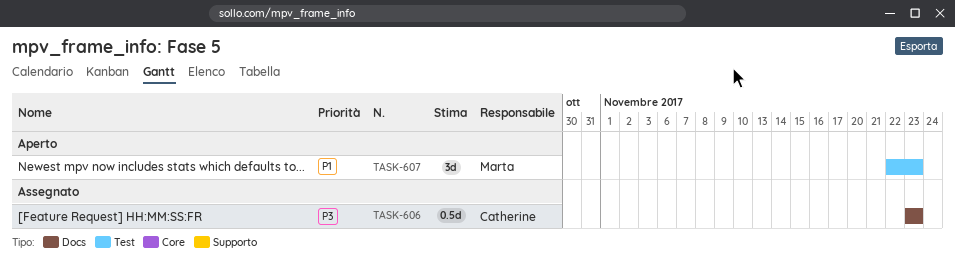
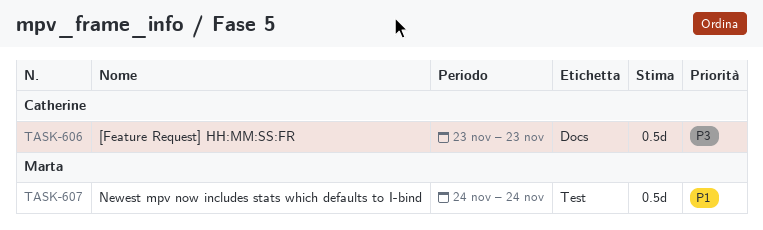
TASK-607, estimate: 3d -> 0.5d
TASK-607, start: Nov 22 -> Nov 24
TASK-607, due: Nov 23 -> Nov 24

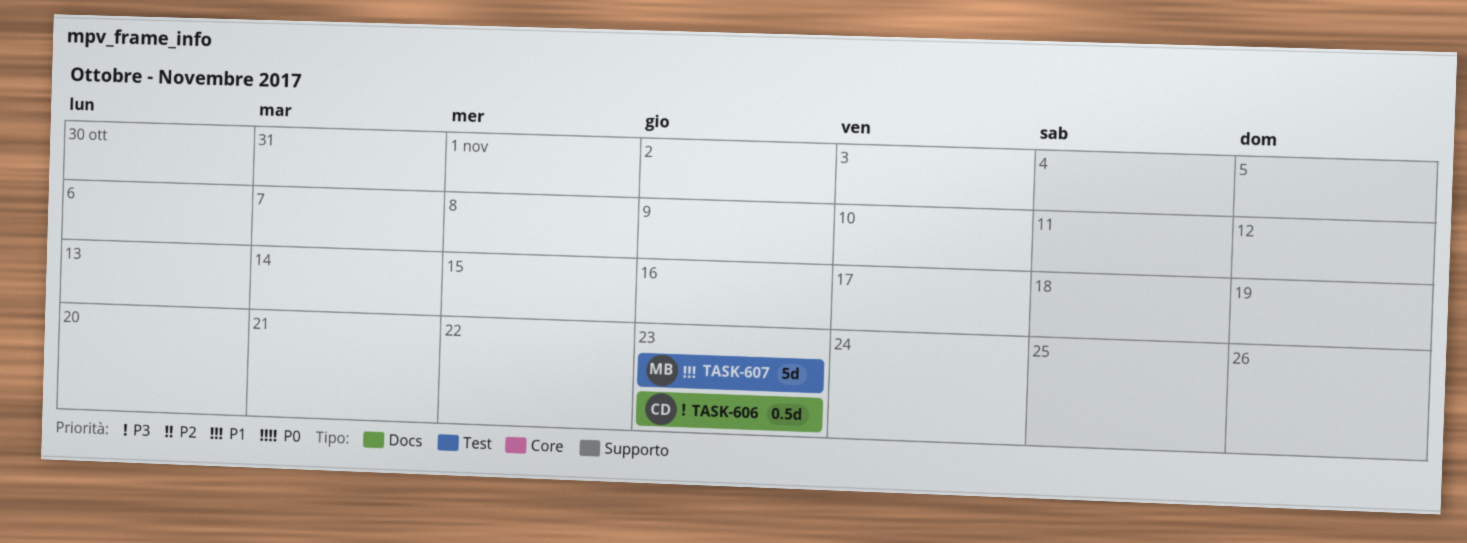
TASK-607, estimate: 0.5d -> 5d
TASK-607, start: Nov 24 -> Nov 23
TASK-607, due: Nov 24 -> Nov 23

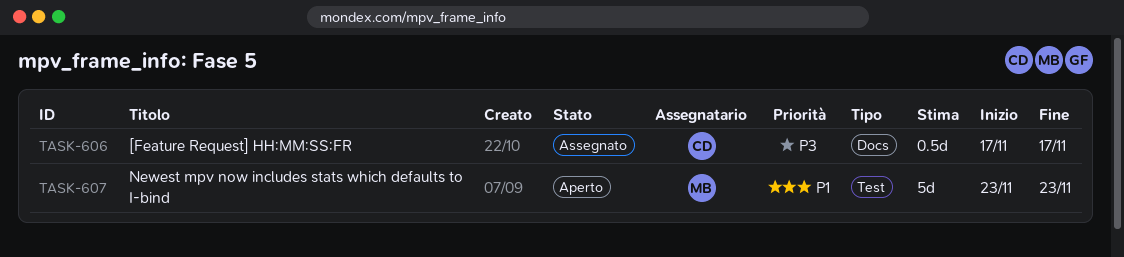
TASK-606, start: Nov 23 -> Nov 17
TASK-606, due: Nov 23 -> Nov 17

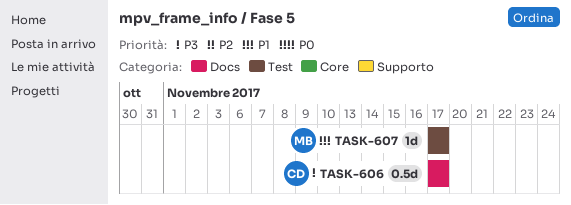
TASK-607, estimate: 5d -> 1d
TASK-607, start: Nov 23 -> Nov 17
TASK-607, due: Nov 23 -> Nov 17

